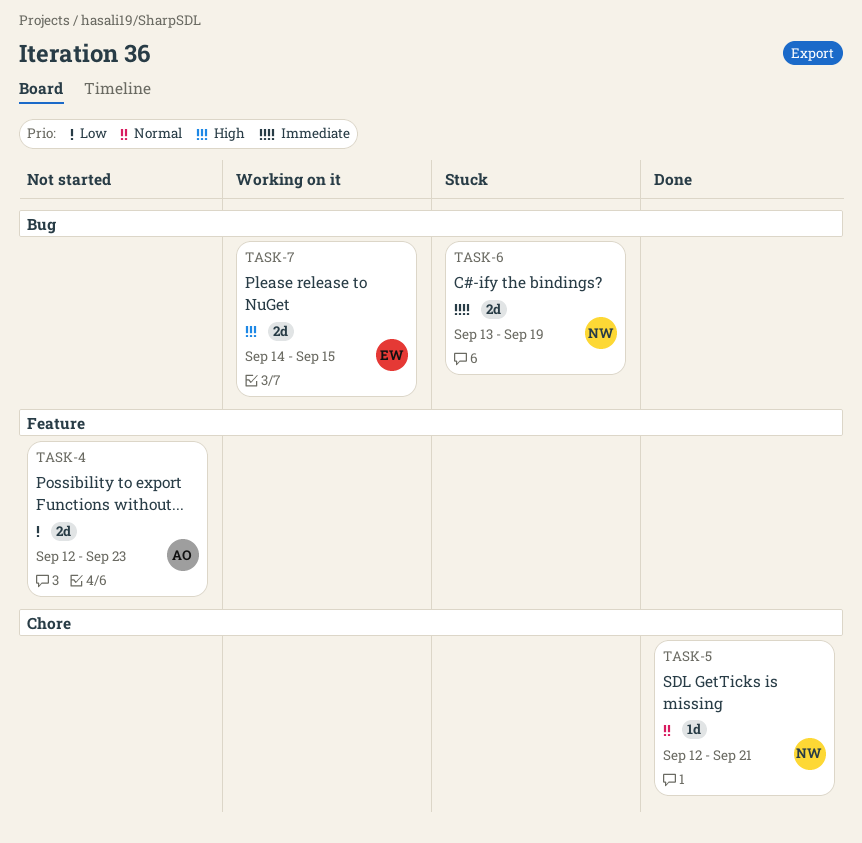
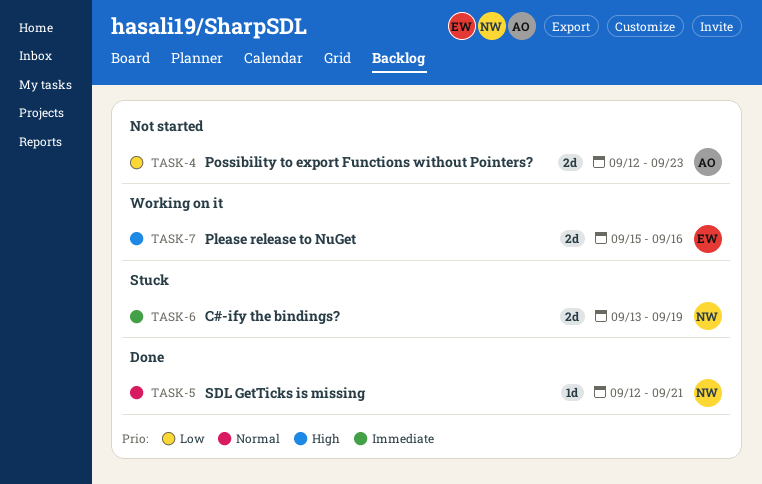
TASK-7, start: Sep 14 -> Sep 15
TASK-7, due: Sep 15 -> Sep 16

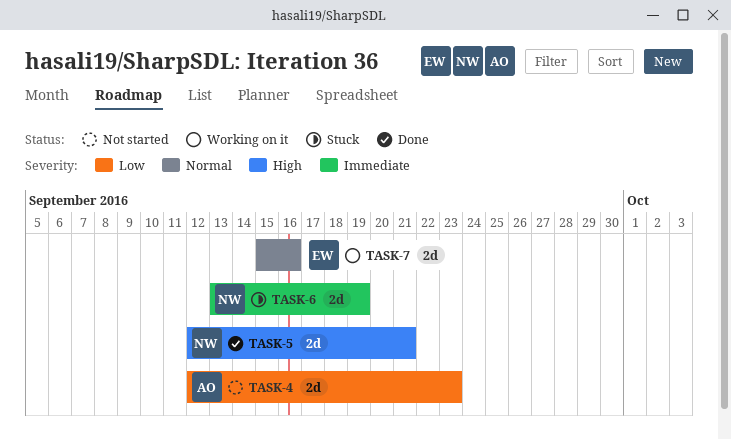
TASK-5, priority: Normal -> High
TASK-5, estimate: 1d -> 2d
TASK-7, priority: High -> Normal

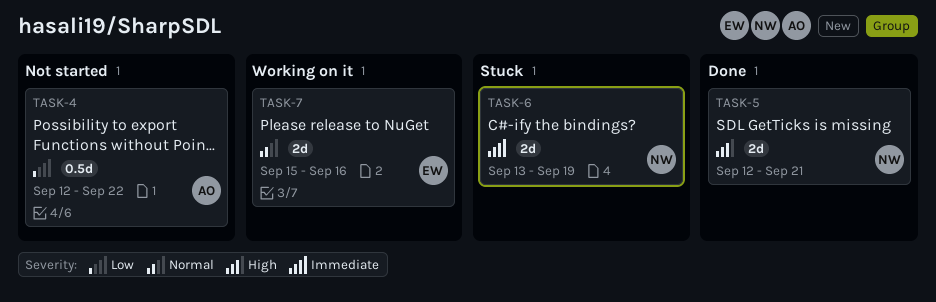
TASK-4, estimate: 2d -> 0.5d
TASK-4, due: Sep 23 -> Sep 22

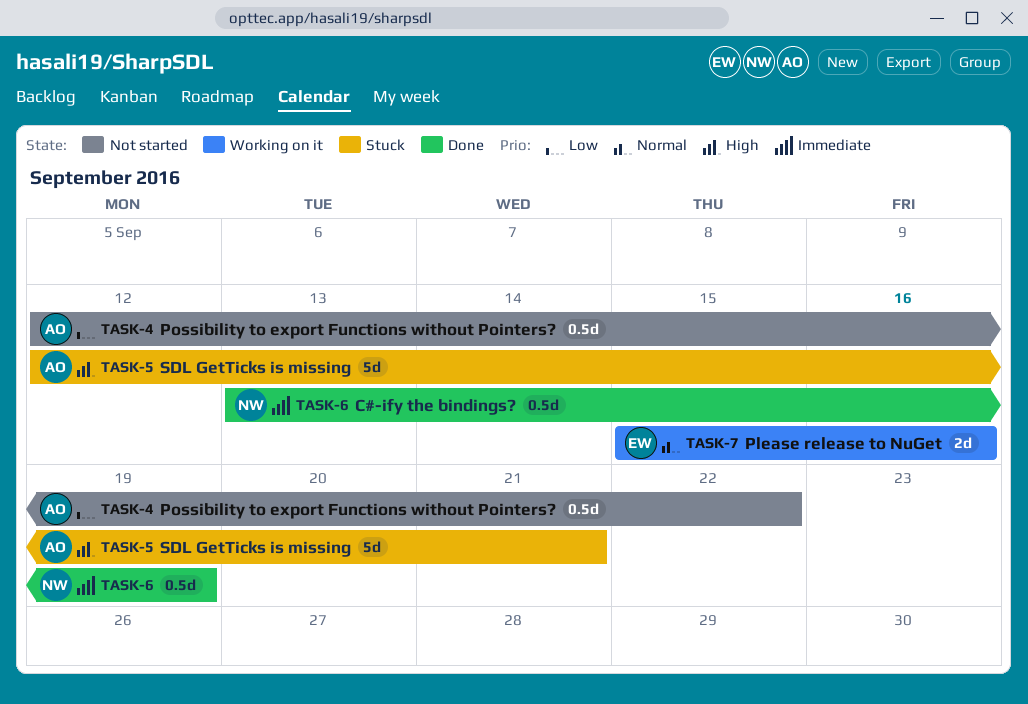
TASK-5, status: Done -> Stuck
TASK-5, owner: NW -> AO
TASK-5, estimate: 2d -> 5d
TASK-6, status: Stuck -> Done
TASK-6, estimate: 2d -> 0.5d

